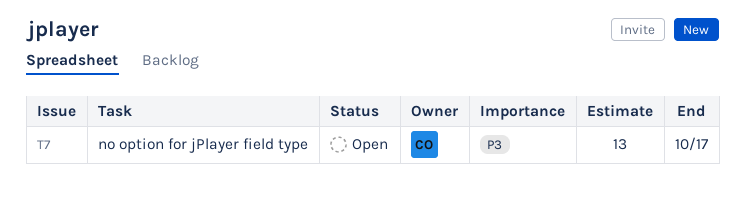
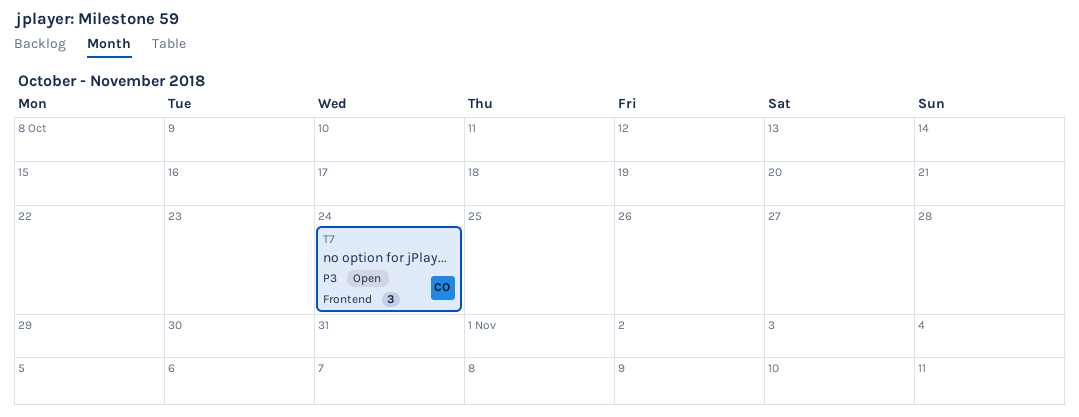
T7, estimate: 13 -> 3
T7, due: Oct 17 -> Oct 24

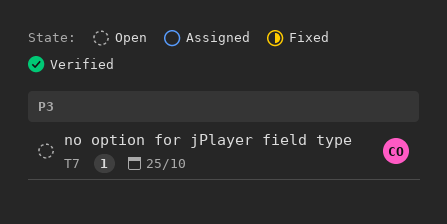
T7, estimate: 3 -> 1
T7, due: Oct 24 -> Oct 25

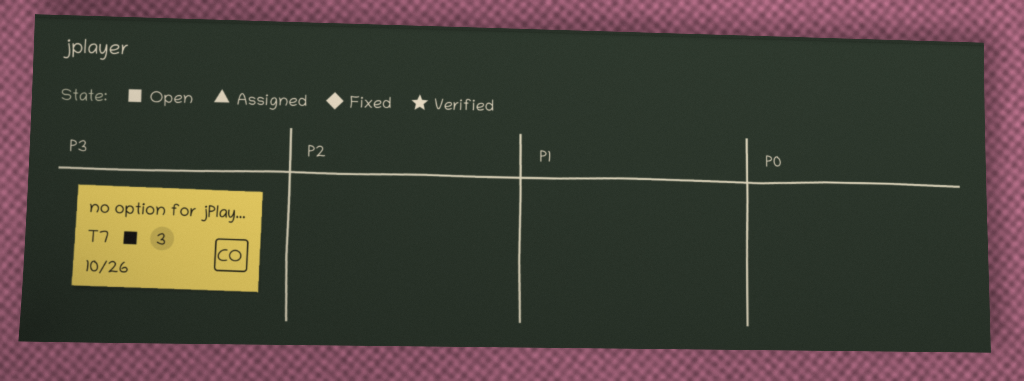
T7, estimate: 1 -> 3
T7, due: Oct 25 -> Oct 26

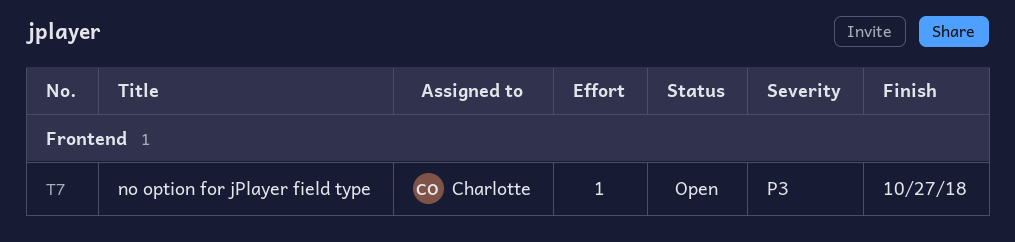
T7, estimate: 3 -> 1
T7, due: Oct 26 -> Oct 27

